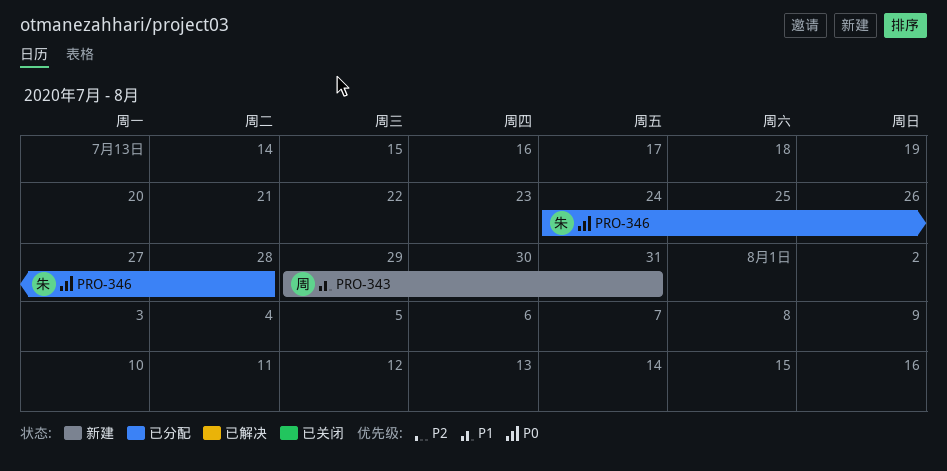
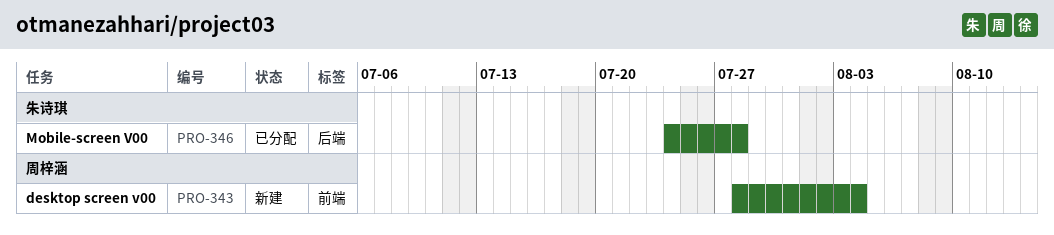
PRO-343, start: Jul 29 -> Jul 28
PRO-343, due: Jul 31 -> Aug 4

